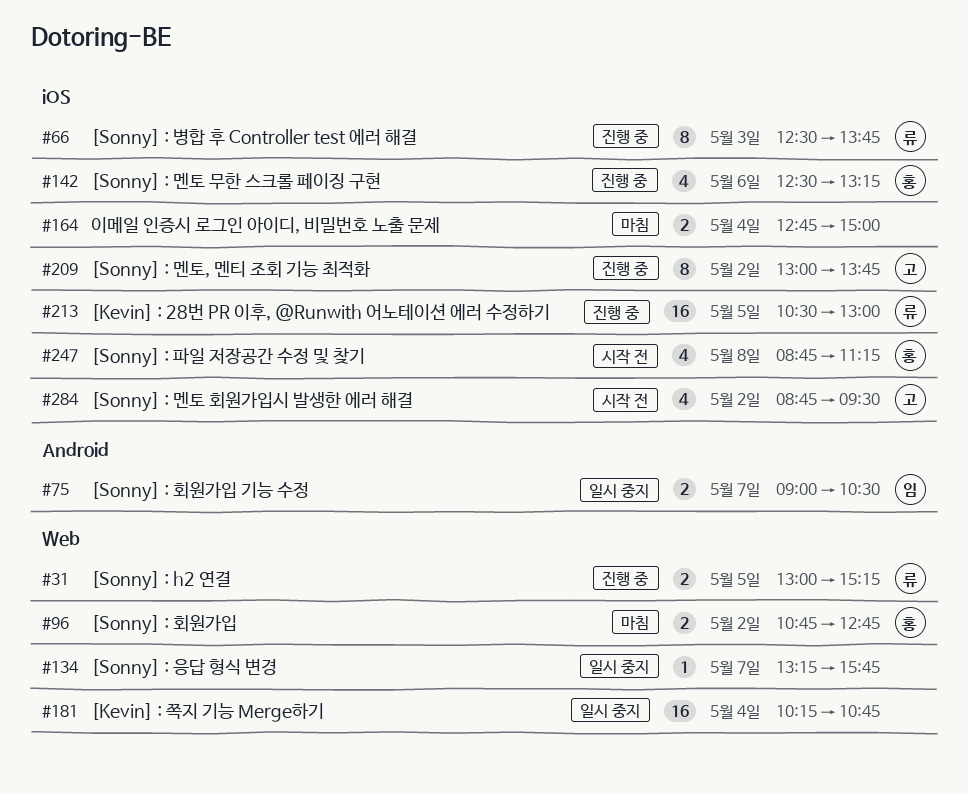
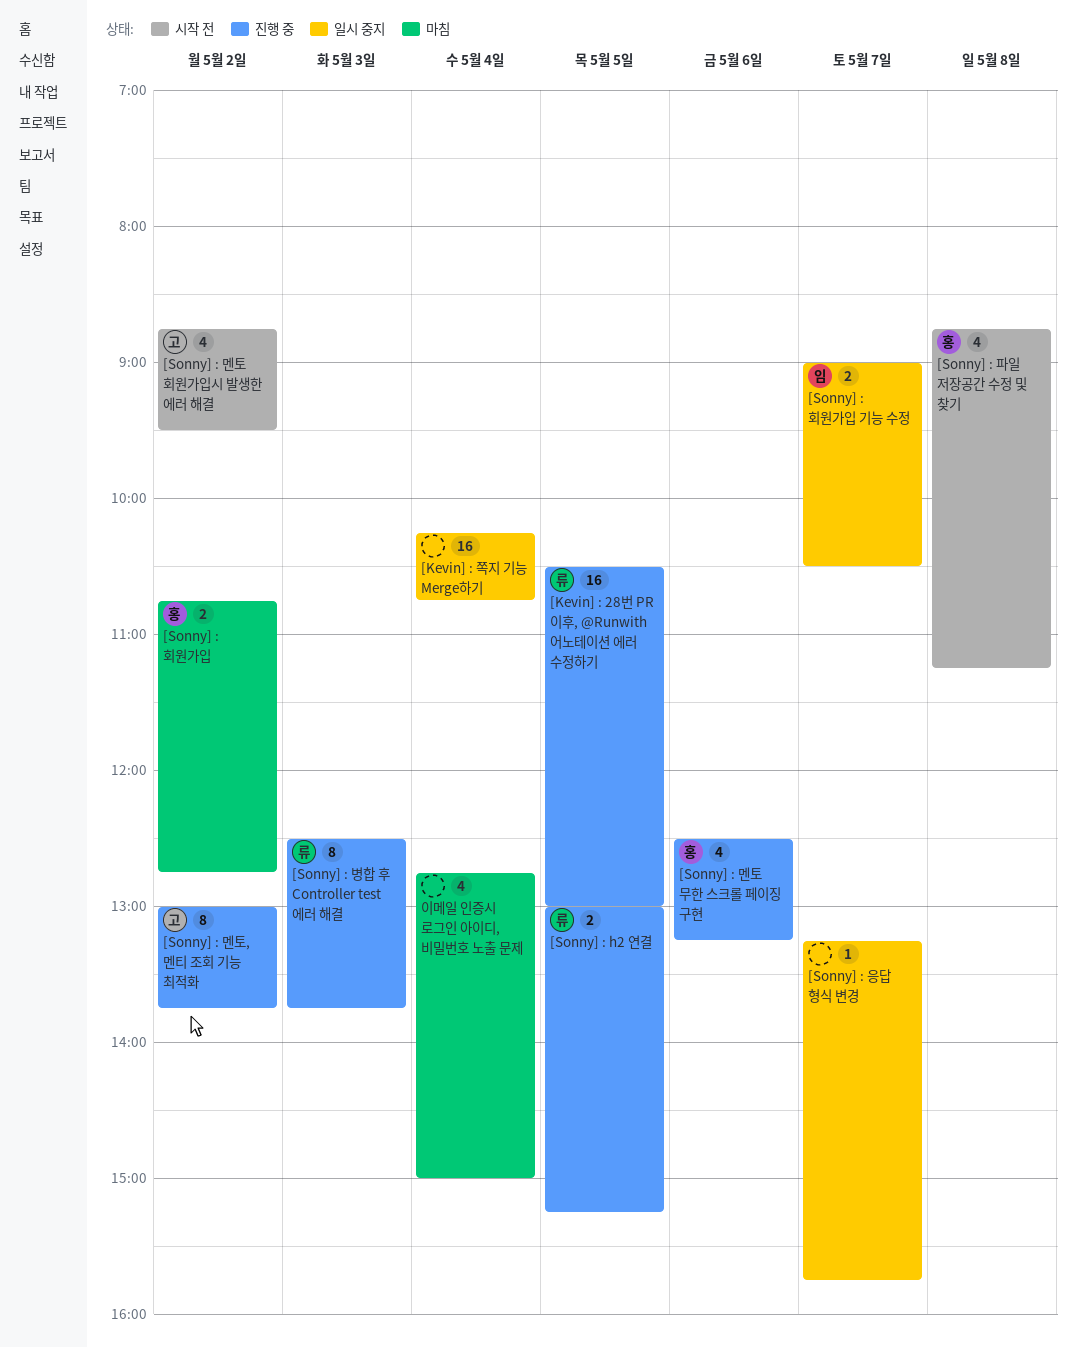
이메일 인증시 로그인 아이디, 비밀번호 노출 문제, estimate: 2 -> 4

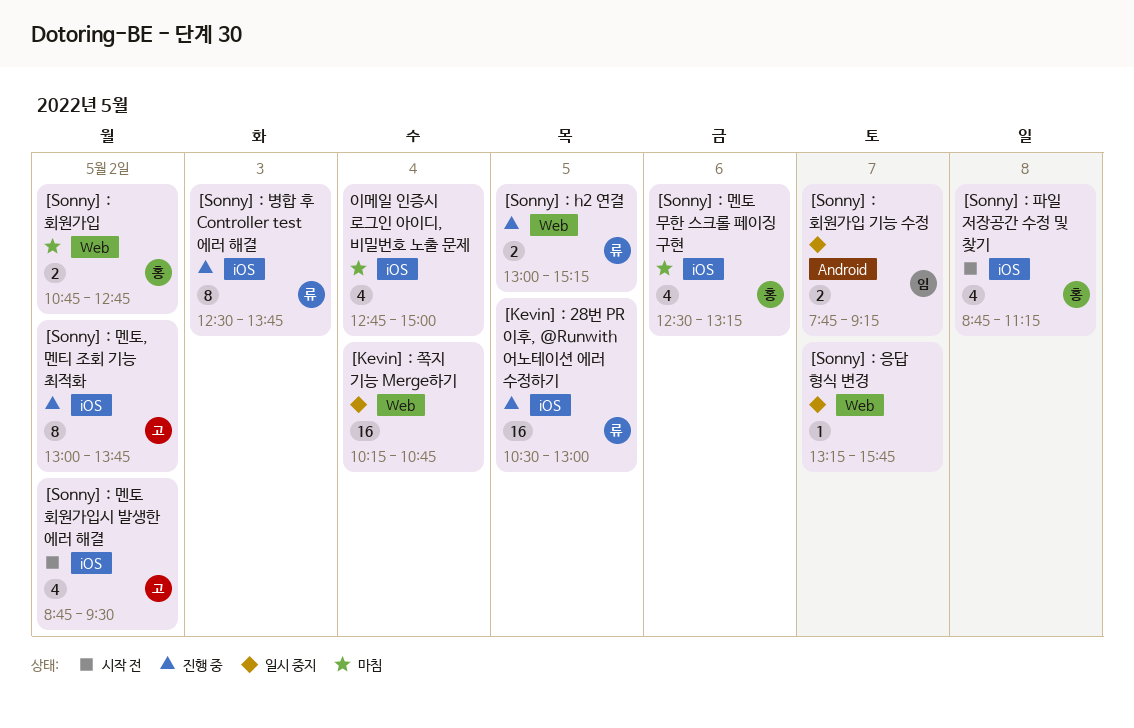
[Sonny] : 멘토 무한 스크롤 페이징 구현, status: 진행 중 -> 마침
[Sonny] : 회원가입 기능 수정, begins: 09:00 -> 07:45
[Sonny] : 회원가입 기능 수정, ends: 10:30 -> 09:15

